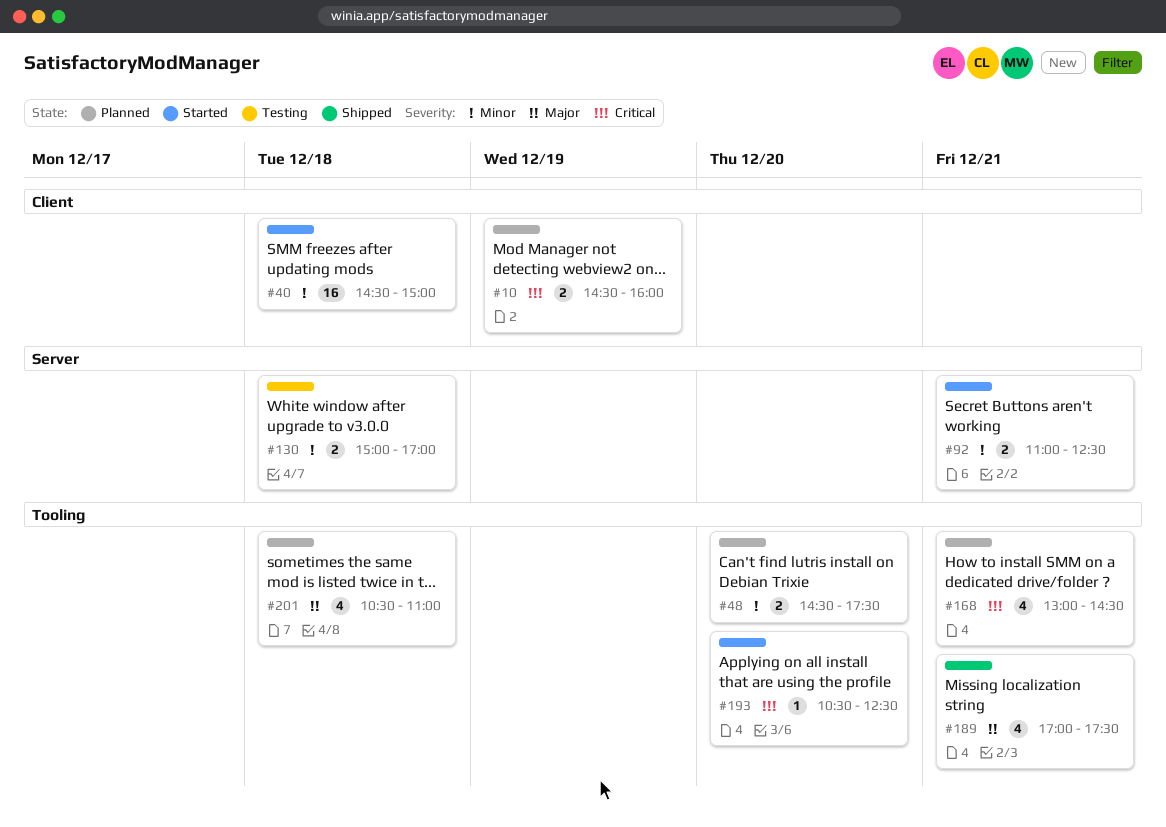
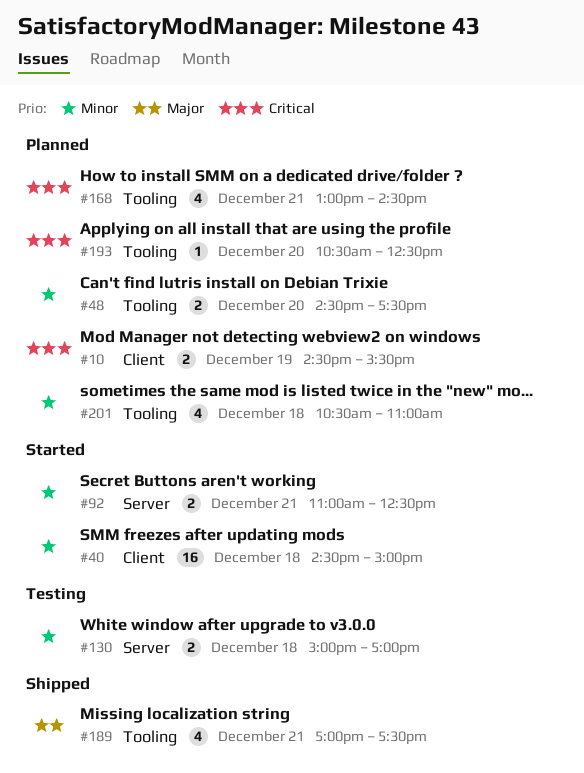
#10, ends: 16:00 -> 15:30
#193, status: Started -> Planned
#201, priority: Major -> Minor

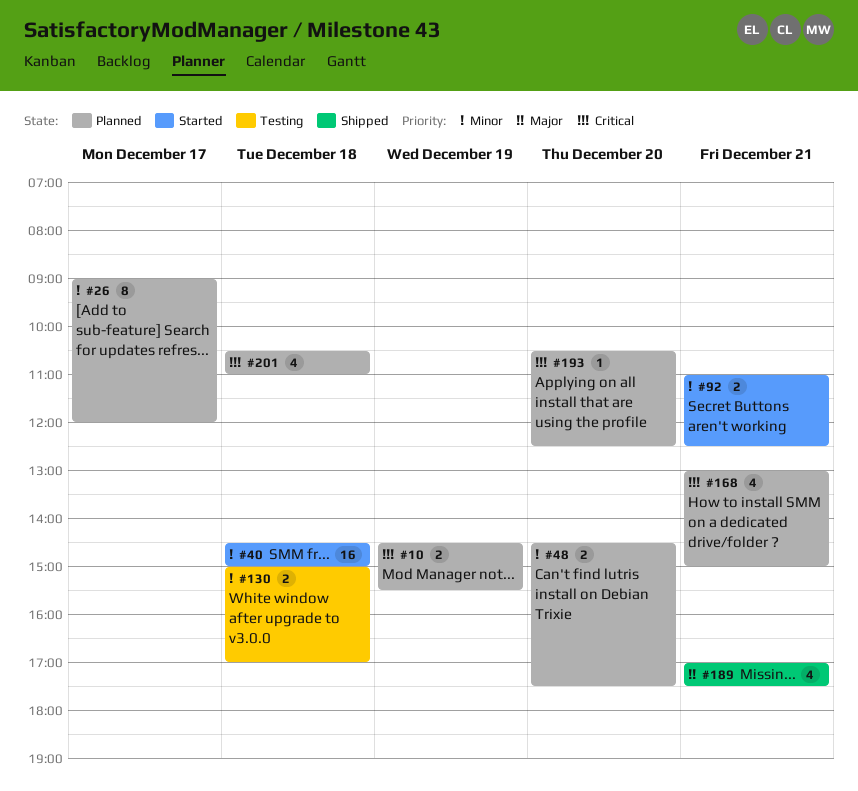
#26: none -> present
#168, ends: 14:30 -> 15:00
#201, priority: Minor -> Critical

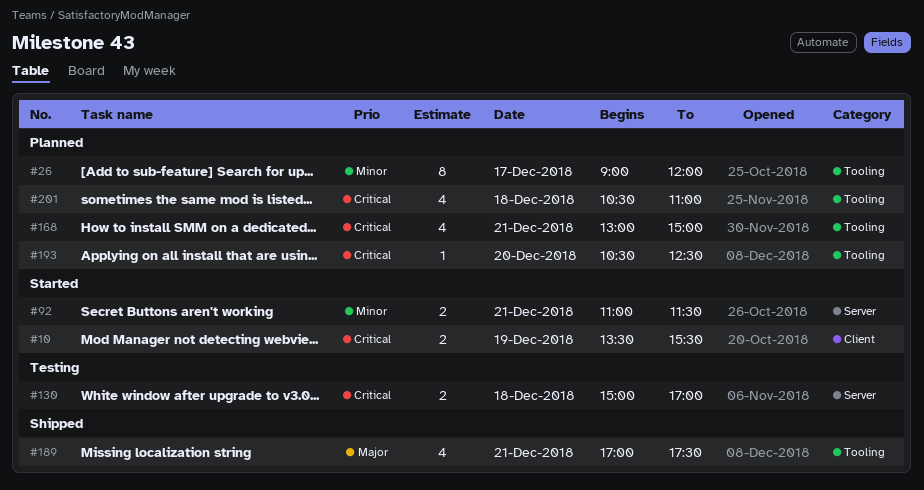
#10, status: Planned -> Started
#10, begins: 14:30 -> 13:30
#40: present -> none
#48: present -> none
#92, ends: 12:30 -> 11:30
#130, priority: Minor -> Critical

